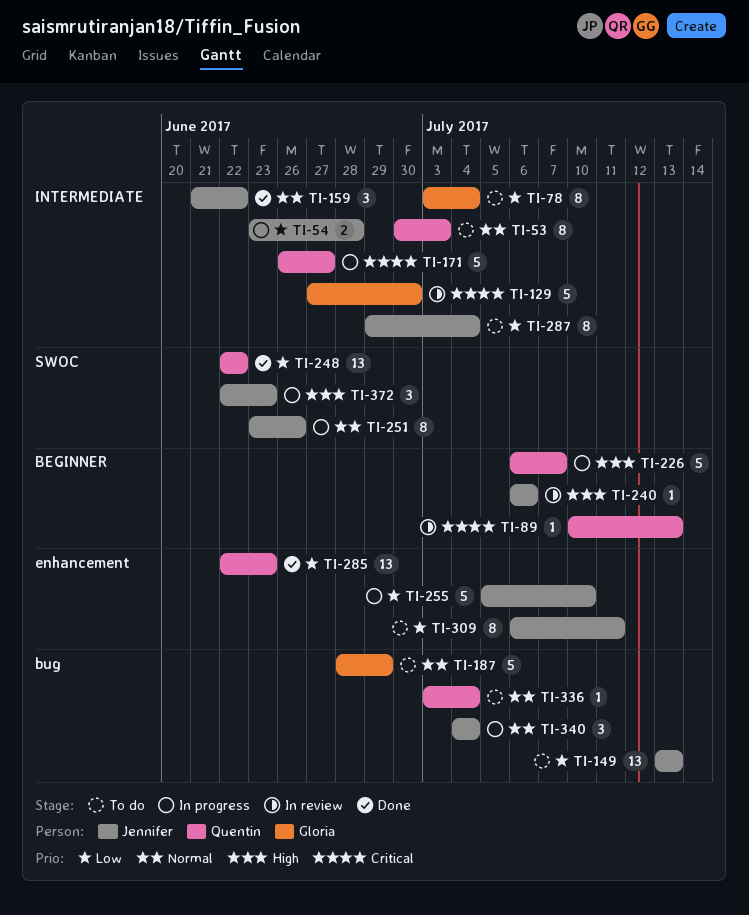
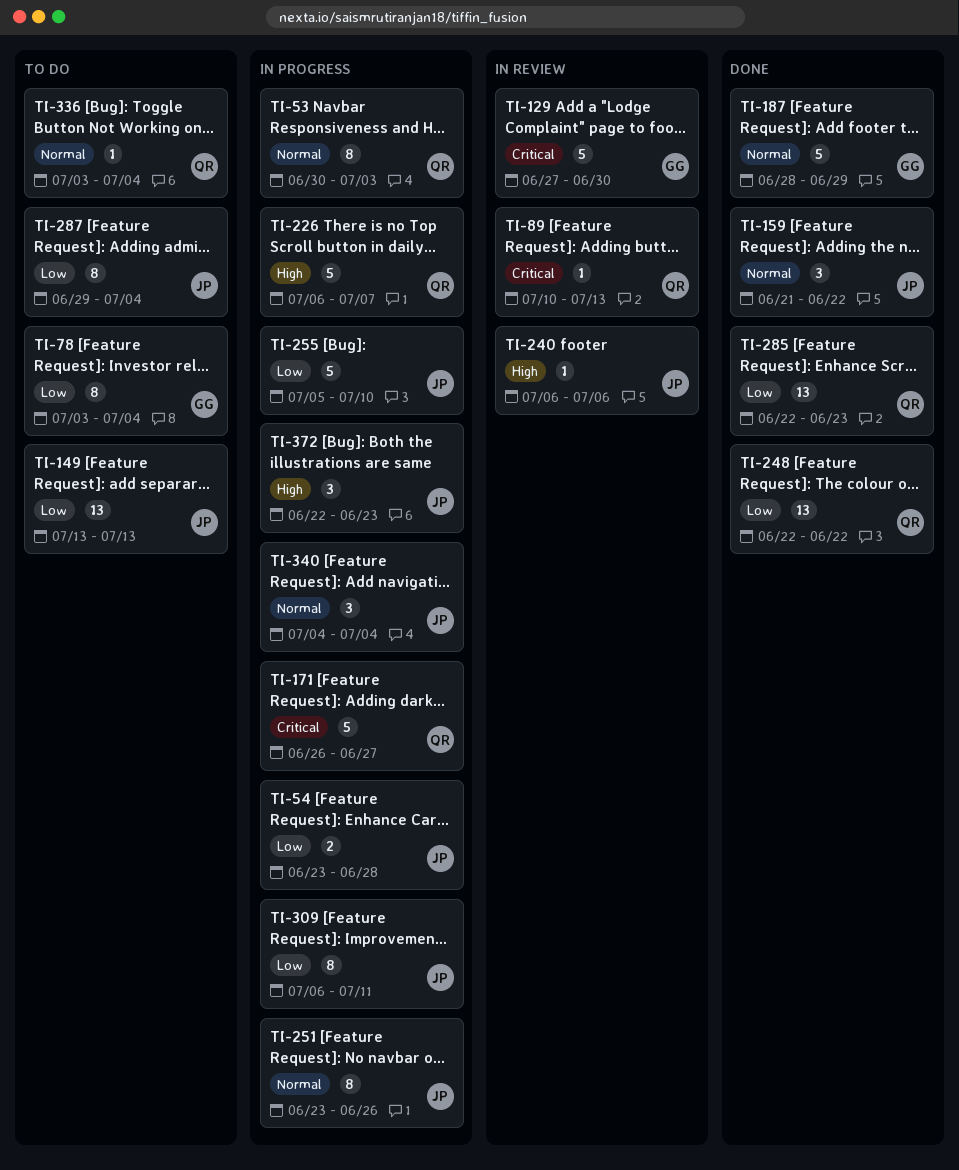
TI-53, status: To do -> In progress
TI-187, status: To do -> Done
TI-309, status: To do -> In progress

